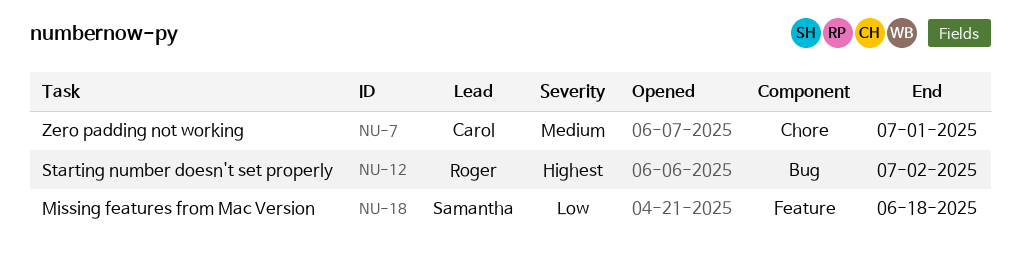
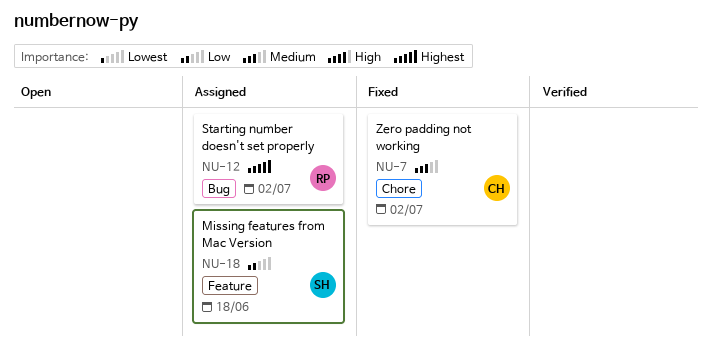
NU-7, due: Jul 1 -> Jul 2

